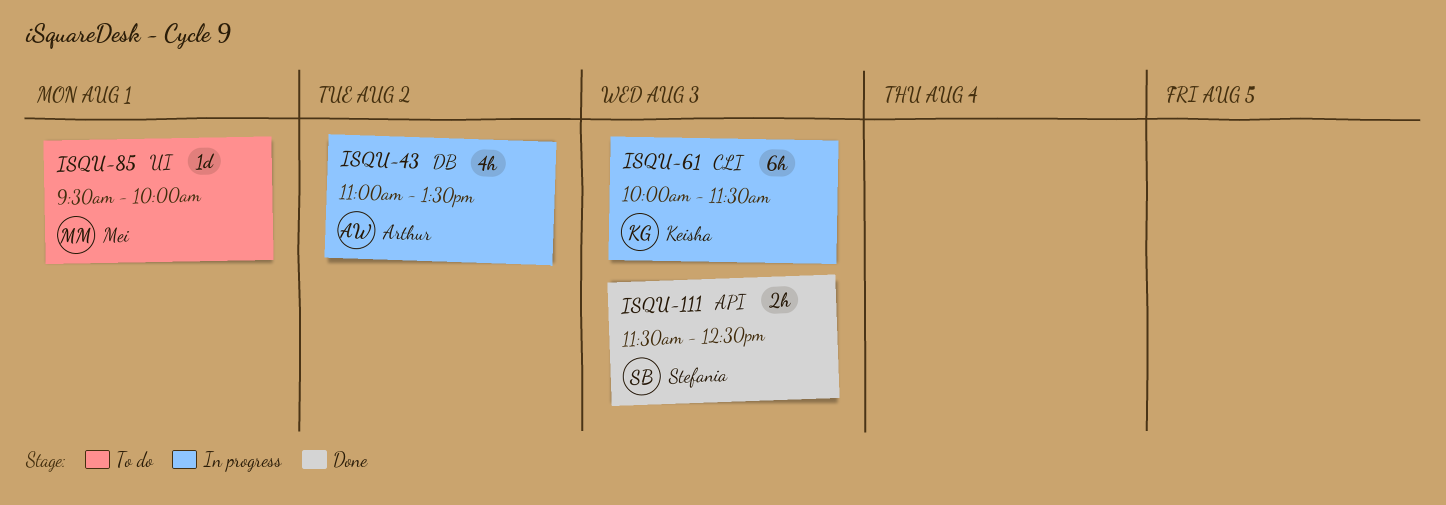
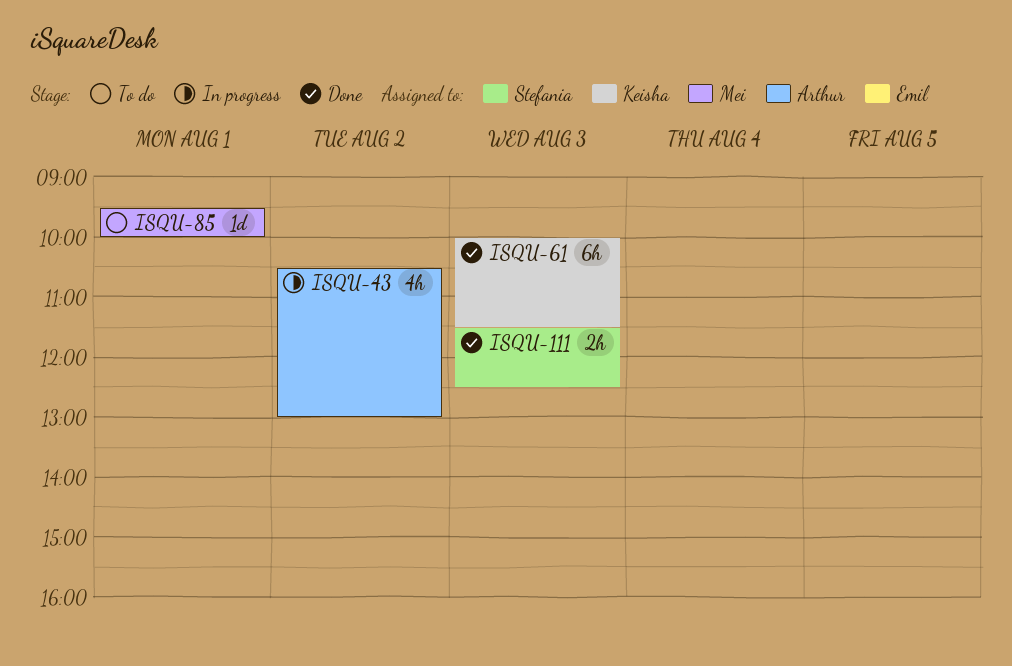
ISQU-43, begins: 11:00 -> 10:30
ISQU-43, ends: 13:30 -> 13:00
ISQU-61, status: In progress -> Done

